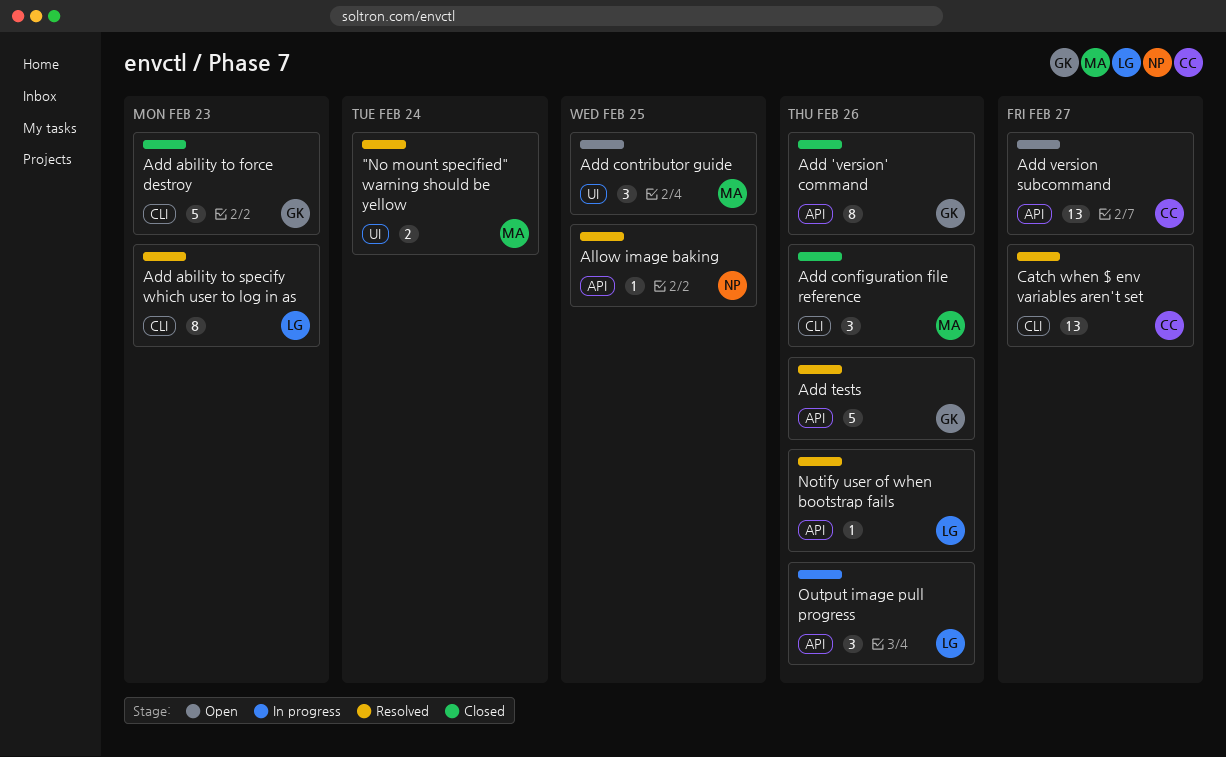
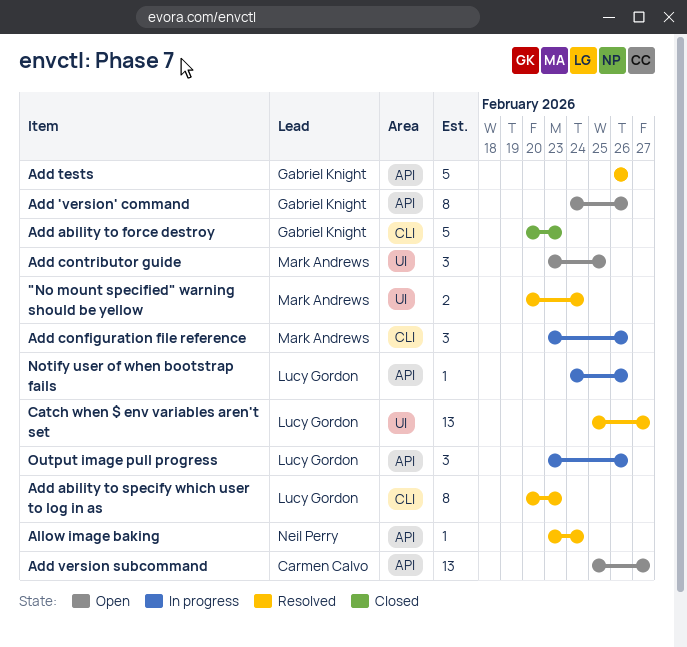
Add 'version' command, status: Closed -> Open
Add configuration file reference, status: Closed -> In progress
Allow image baking, due: Feb 25 -> Feb 24
Catch when $ env variables aren't set, owner: Carmen Calvo -> Lucy Gordon
Catch when $ env variables aren't set, label: CLI -> UI
Notify user of when bootstrap fails, status: Resolved -> In progress

